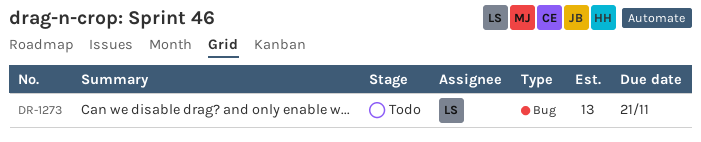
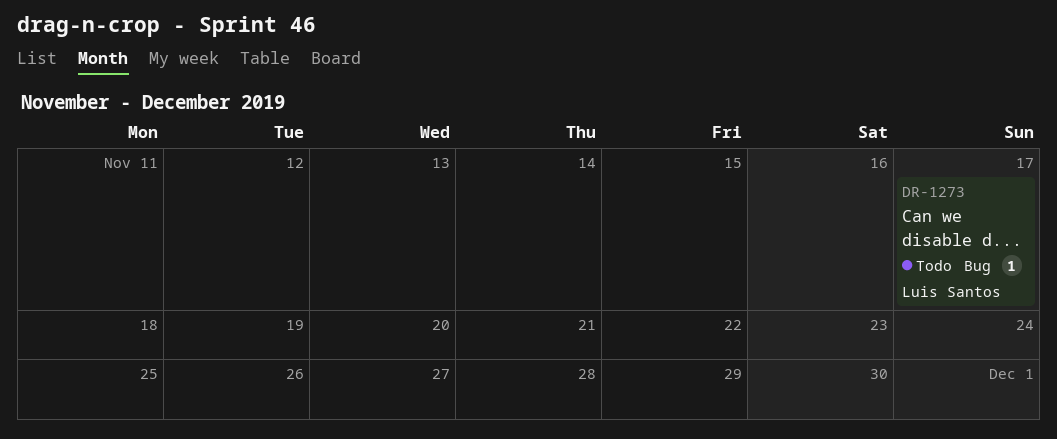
DR-1273, estimate: 13 -> 1
DR-1273, due: Nov 21 -> Nov 17

